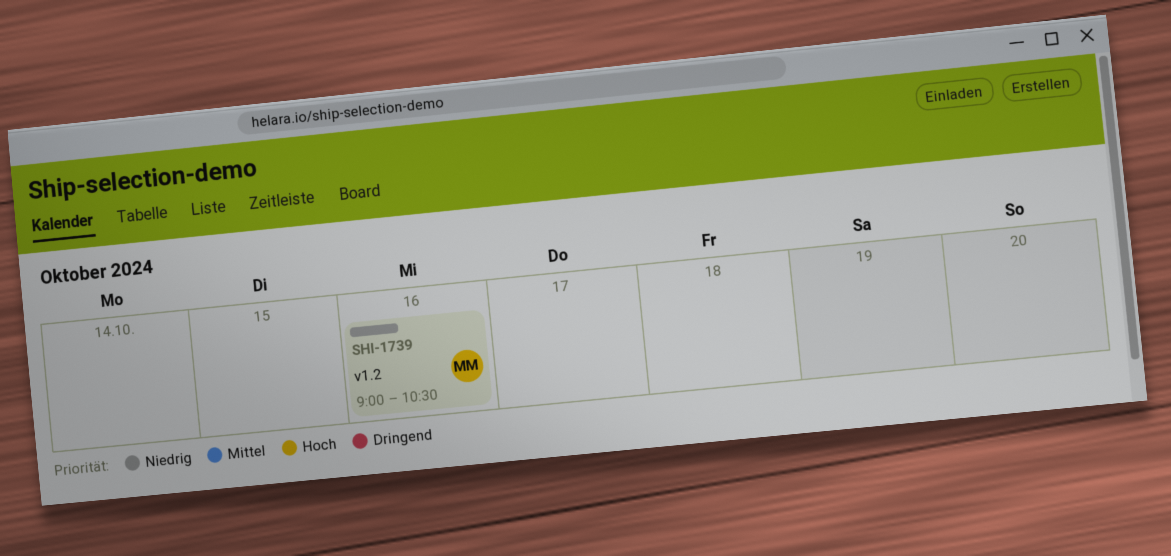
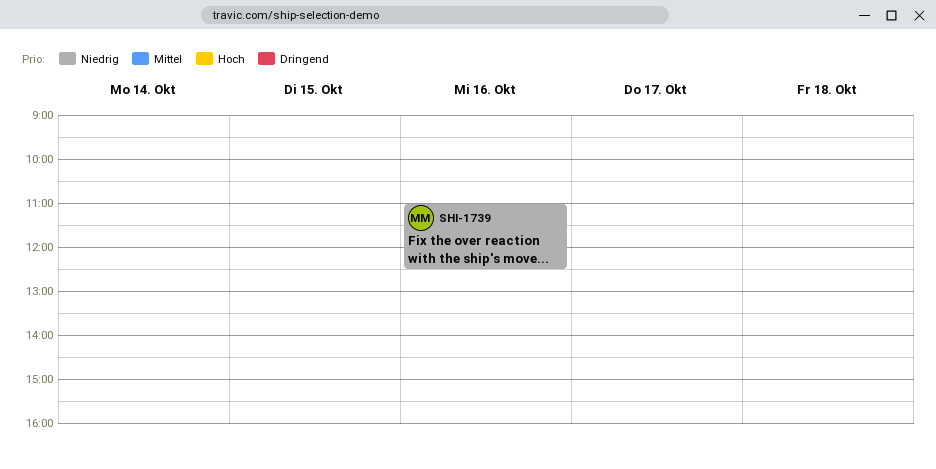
SHI-1739, begins: 09:00 -> 11:00
SHI-1739, ends: 10:30 -> 12:30

